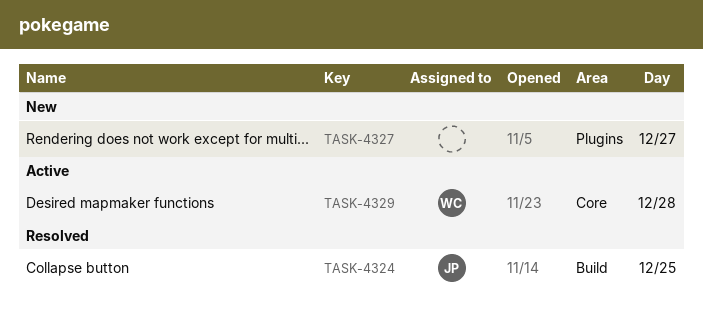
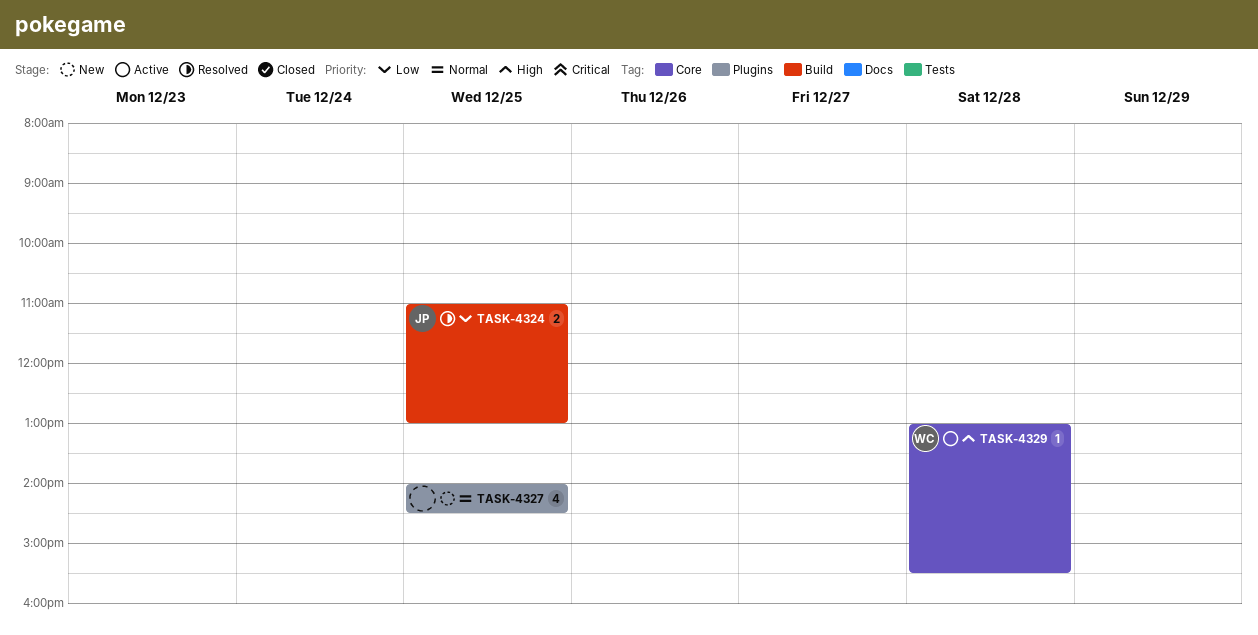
TASK-4327, day: Dec 27 -> Dec 25

